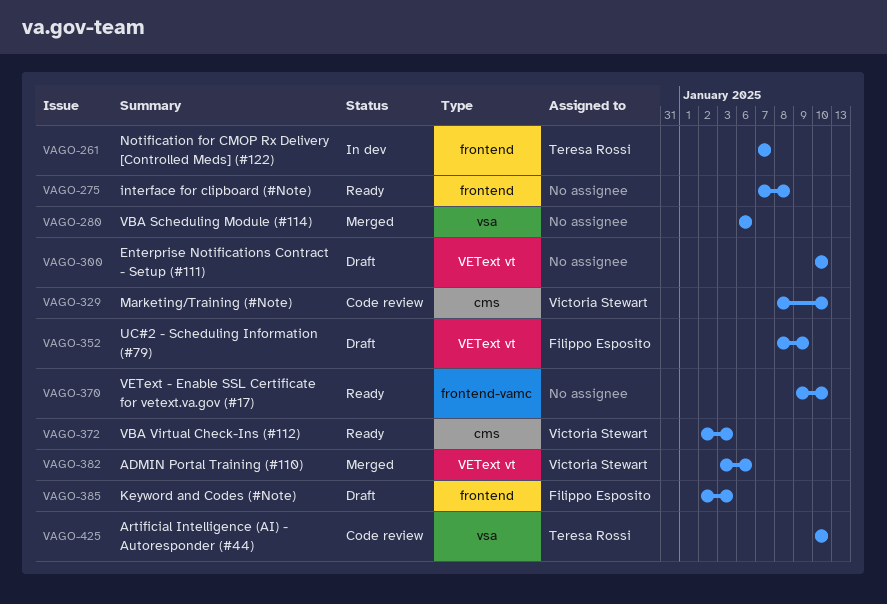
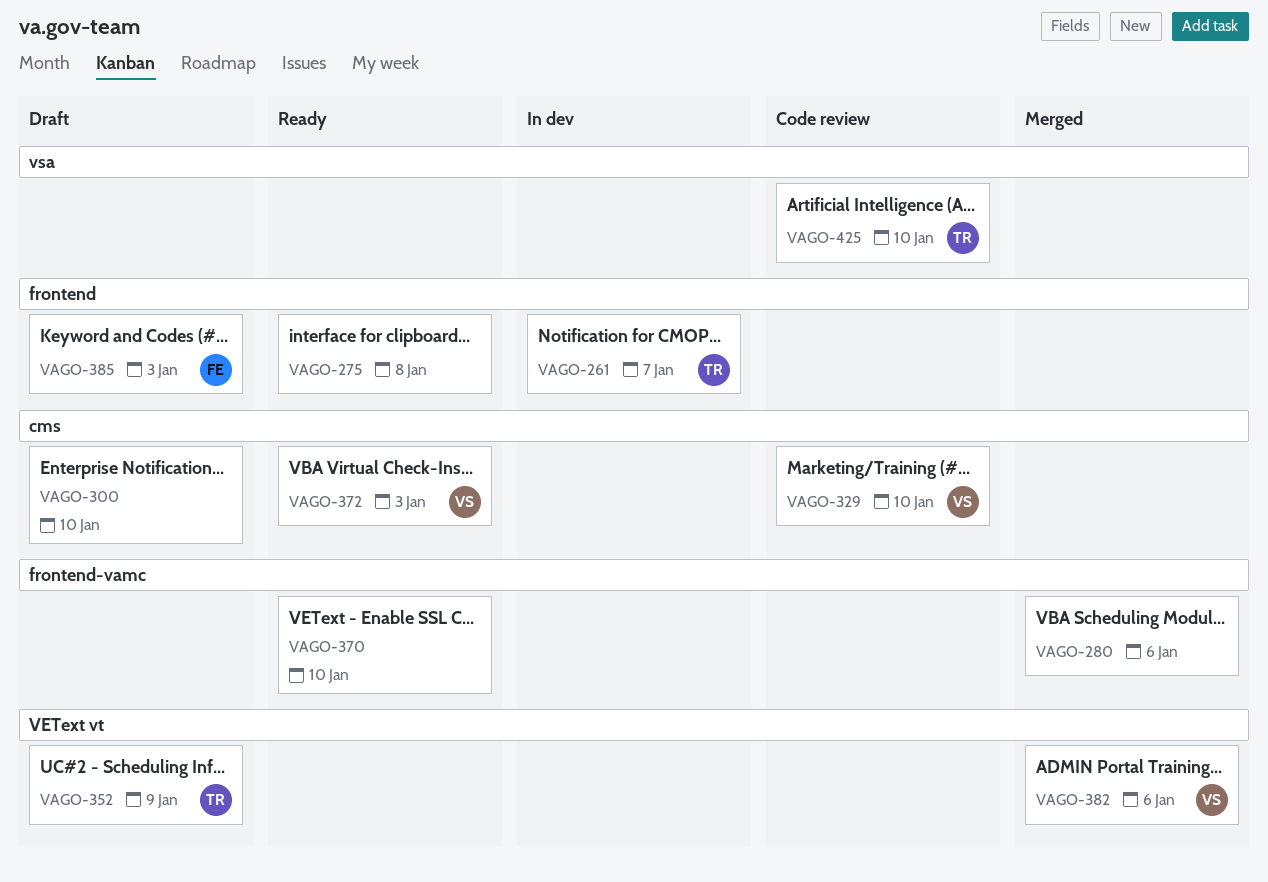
VAGO-280, label: vsa -> frontend-vamc
VAGO-300, label: VEText vt -> cms
VAGO-352, owner: Filippo Esposito -> Teresa Rossi

